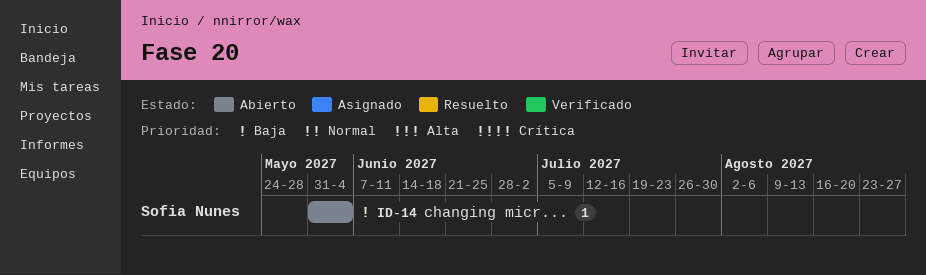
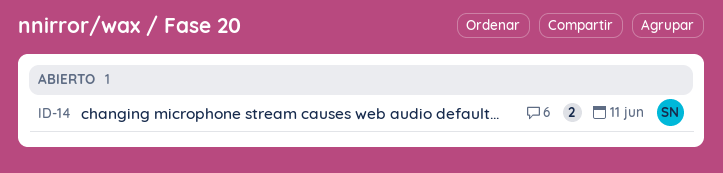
ID-14, estimate: 1 -> 2
ID-14, due: Jun 4 -> Jun 11

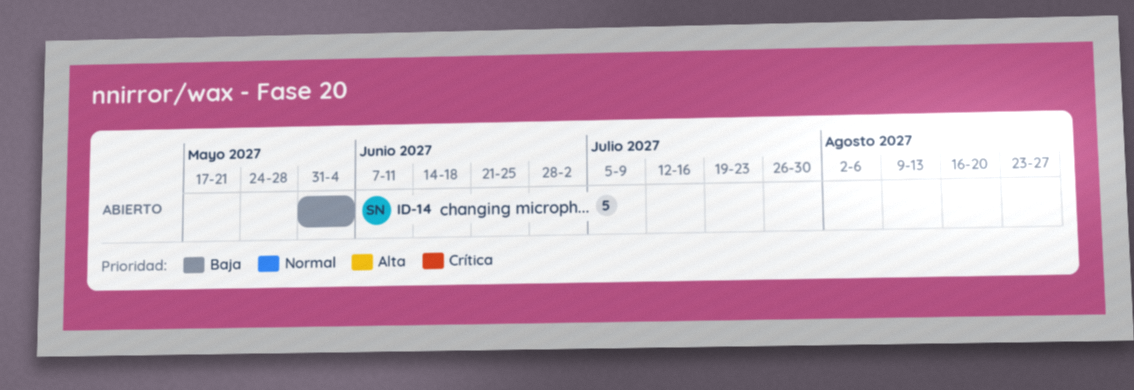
ID-14, estimate: 2 -> 5
ID-14, due: Jun 11 -> Jun 4

